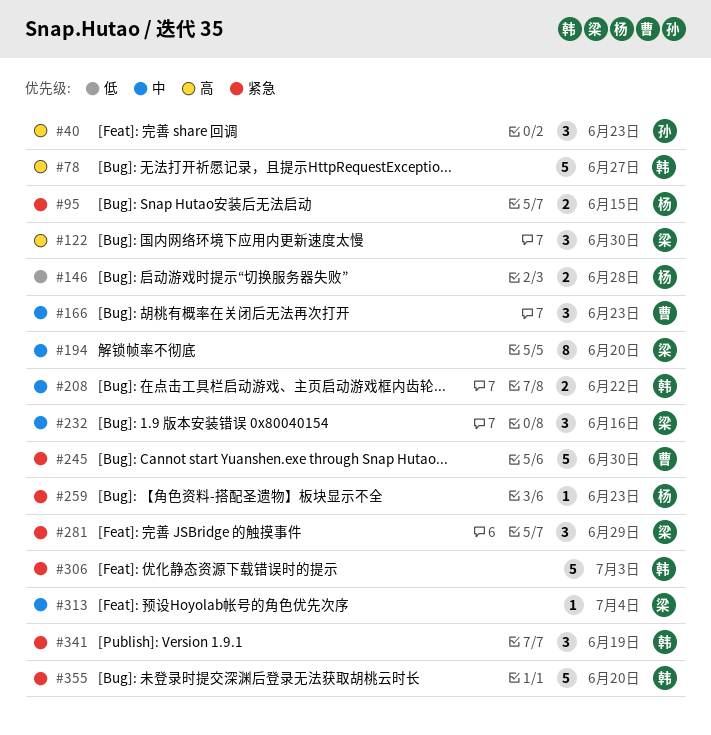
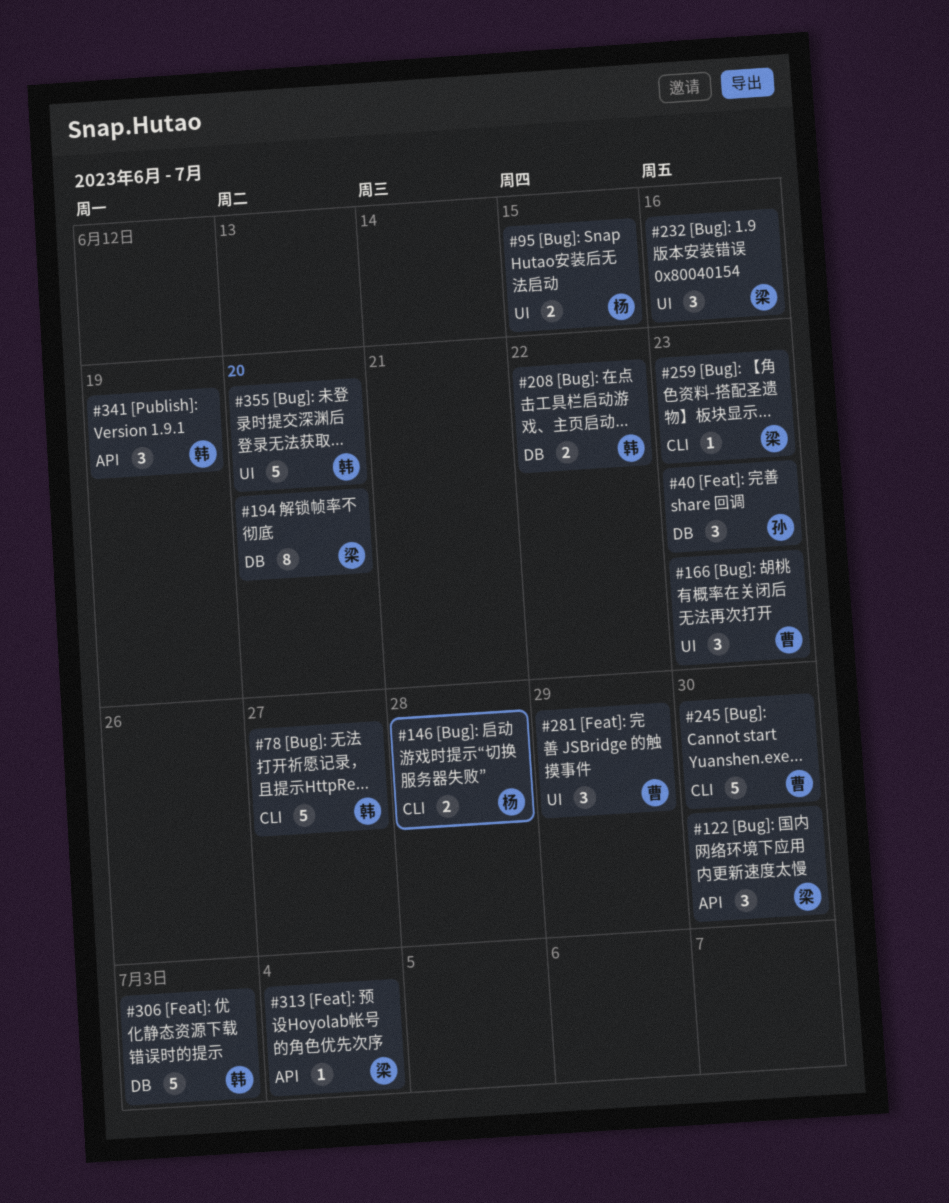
#259, owner: 杨 -> 梁
#281, owner: 梁 -> 曹

